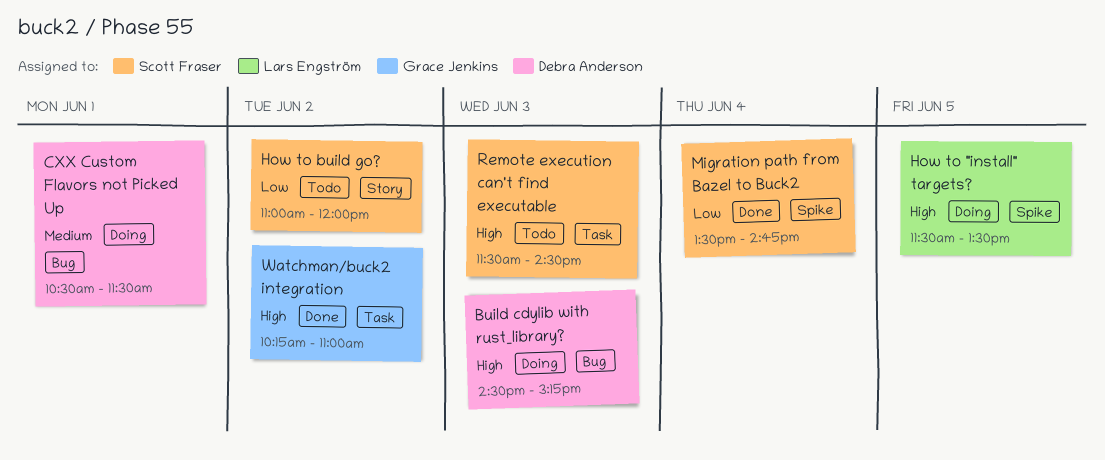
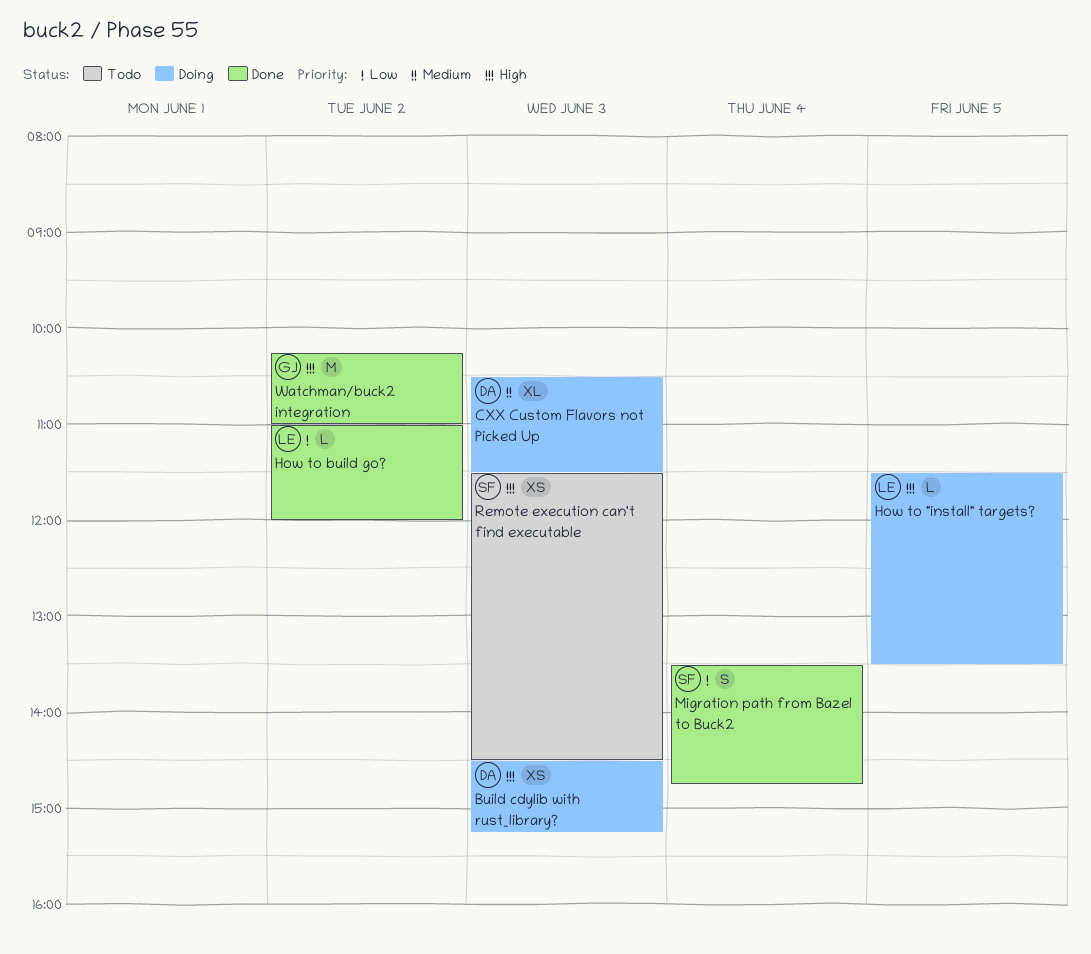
CXX Custom Flavors not Picked Up, day: Jun 1 -> Jun 3
How to build go?, status: Todo -> Done
How to build go?, owner: Scott Fraser -> Lars Engström

